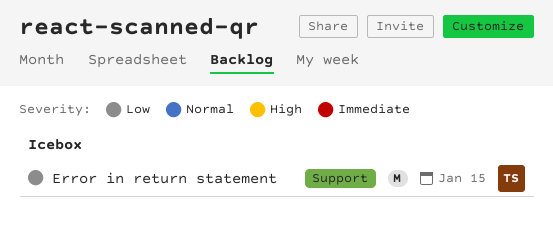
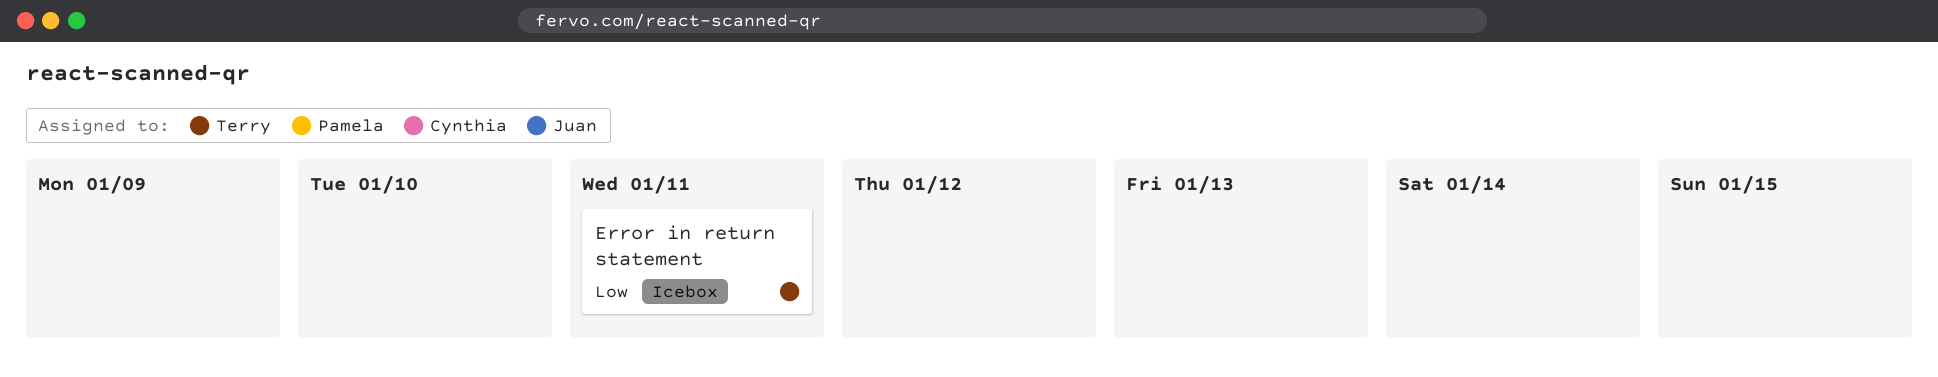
Error in return statement, due: Jan 15 -> Jan 11

